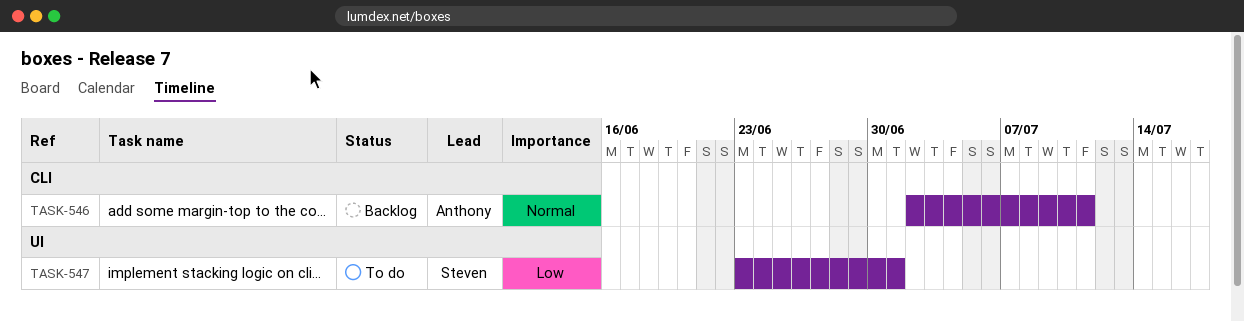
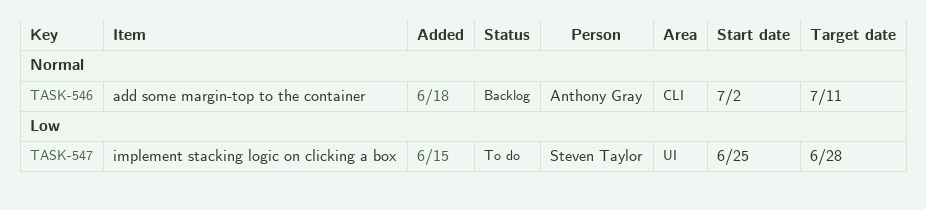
TASK-547, start: Jun 23 -> Jun 25
TASK-547, due: Jul 1 -> Jun 28

